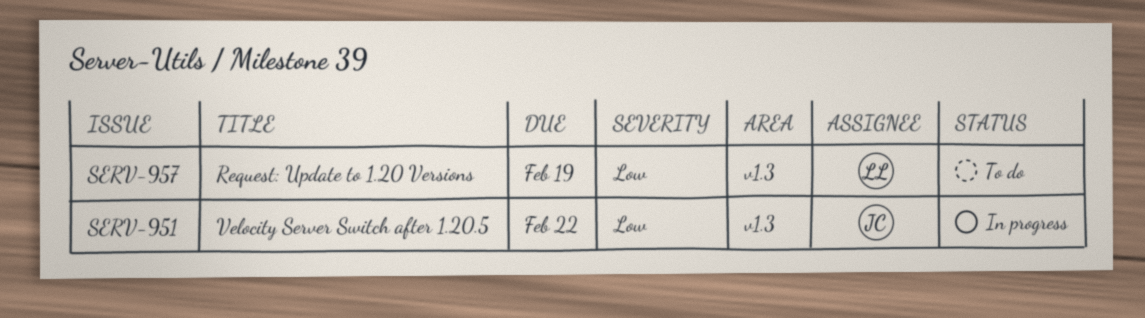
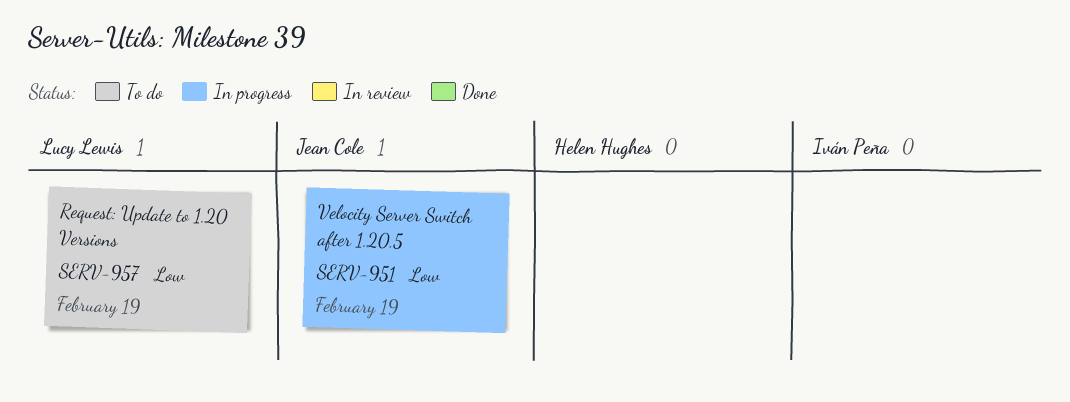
SERV-951, due: Feb 22 -> Feb 19

